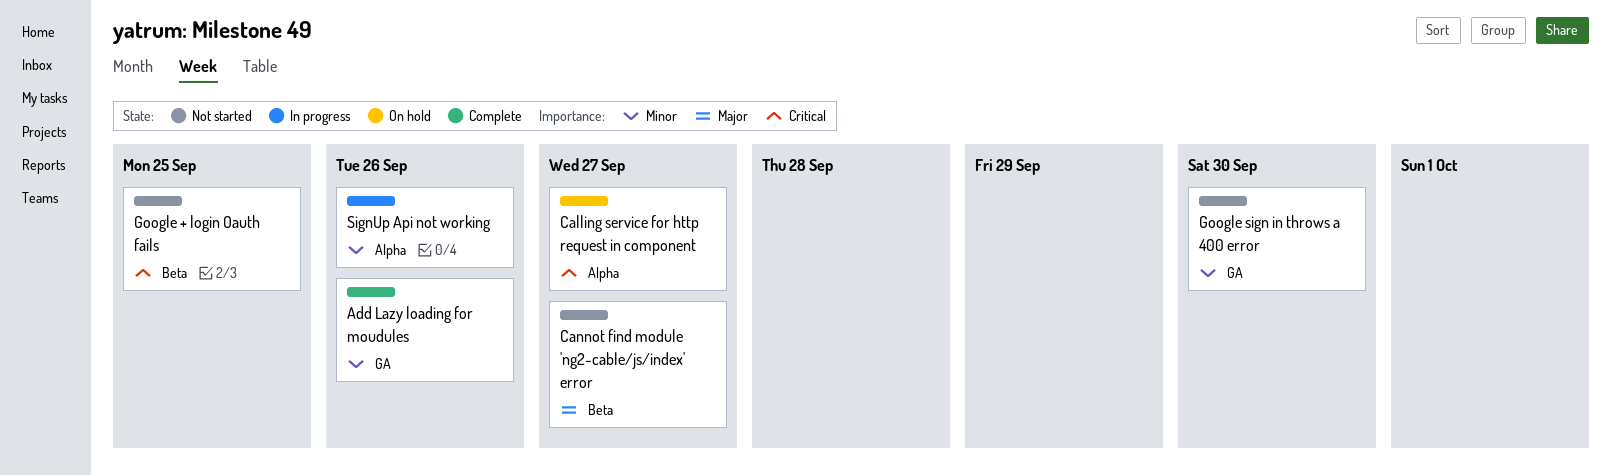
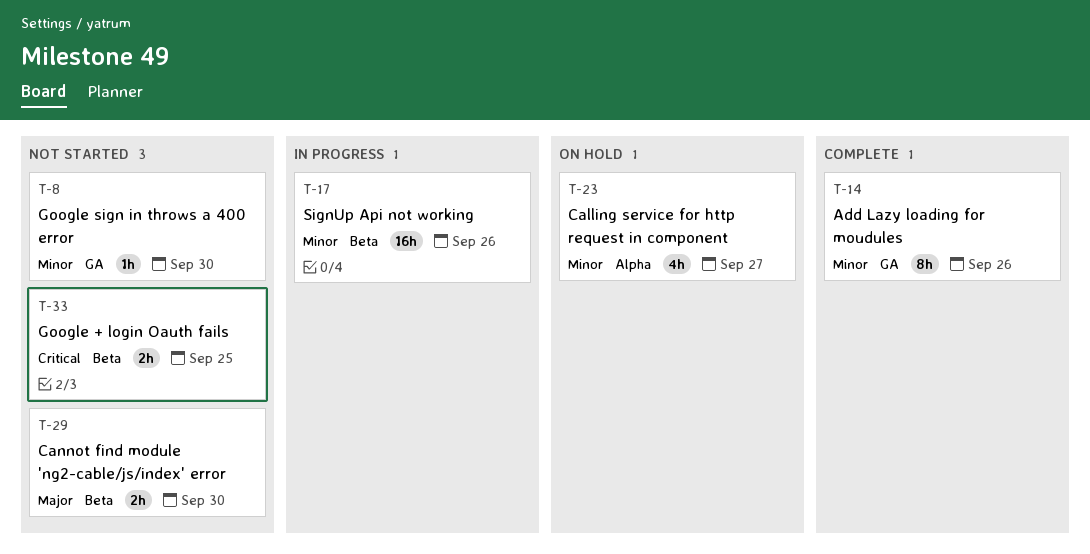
Calling service for http request in component, priority: Critical -> Minor
Cannot find module 'ng2-cable/js/index' error, due: Sep 27 -> Sep 30
SignUp Api not working, label: Alpha -> Beta

